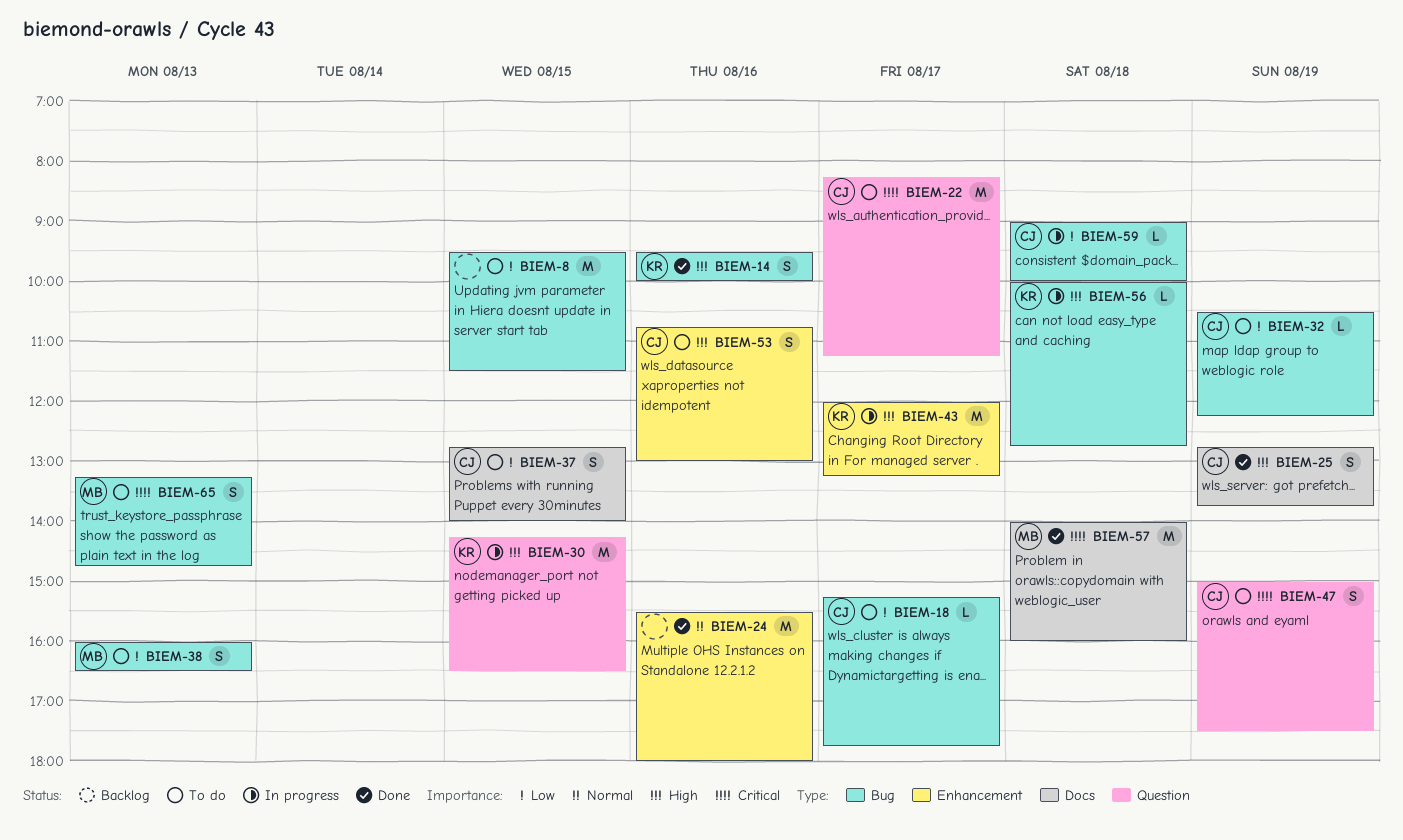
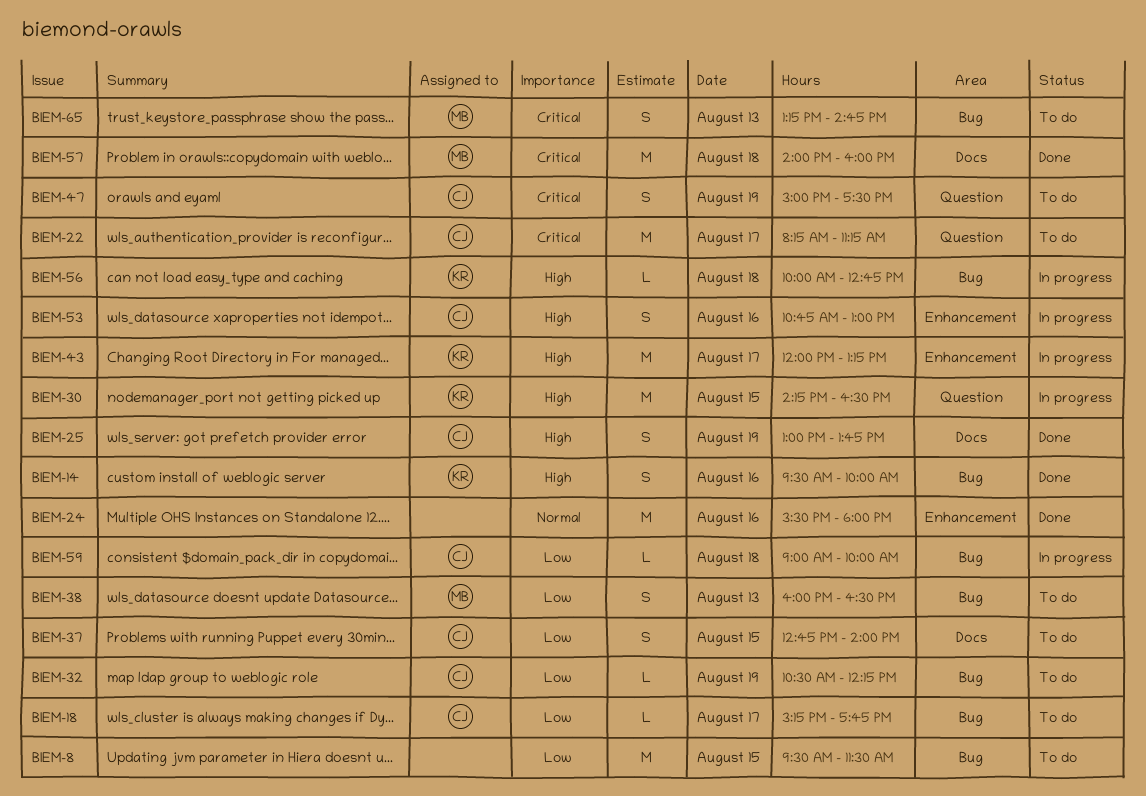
BIEM-25, begins: 12:45 -> 13:00
BIEM-53, status: To do -> In progress

